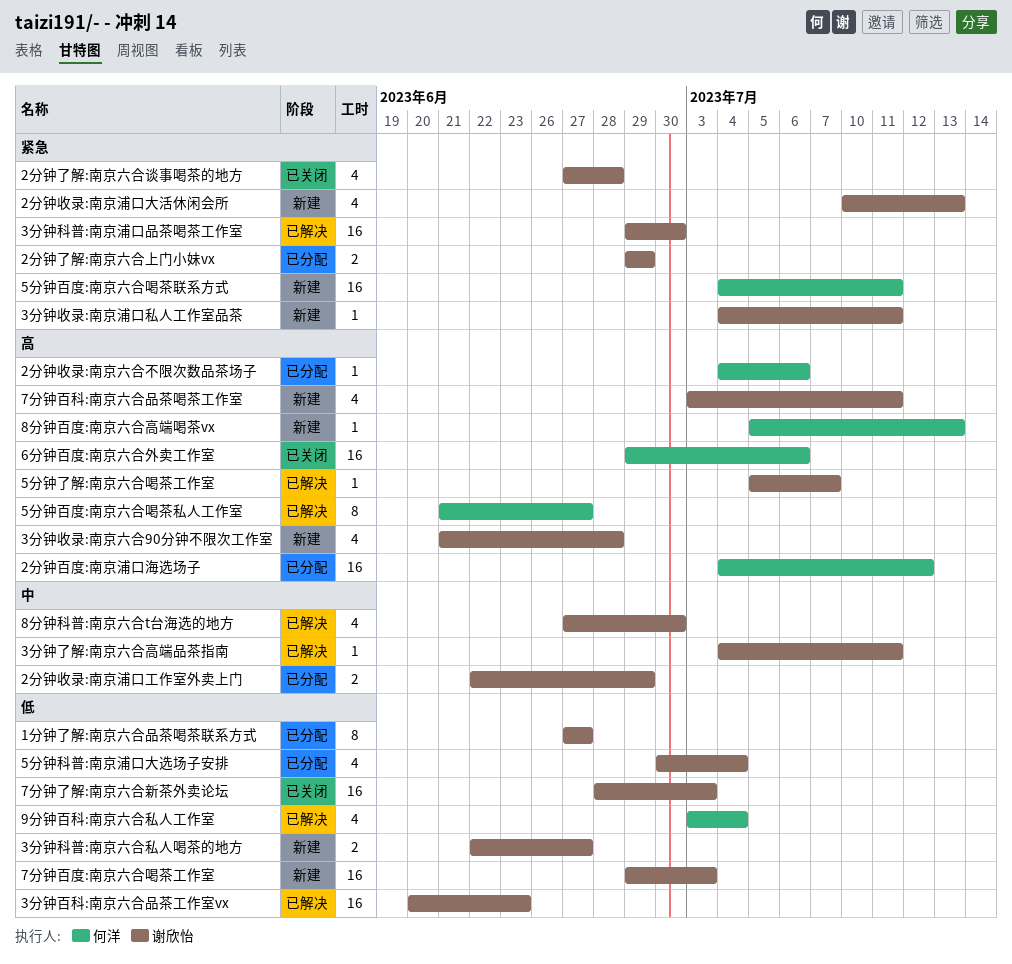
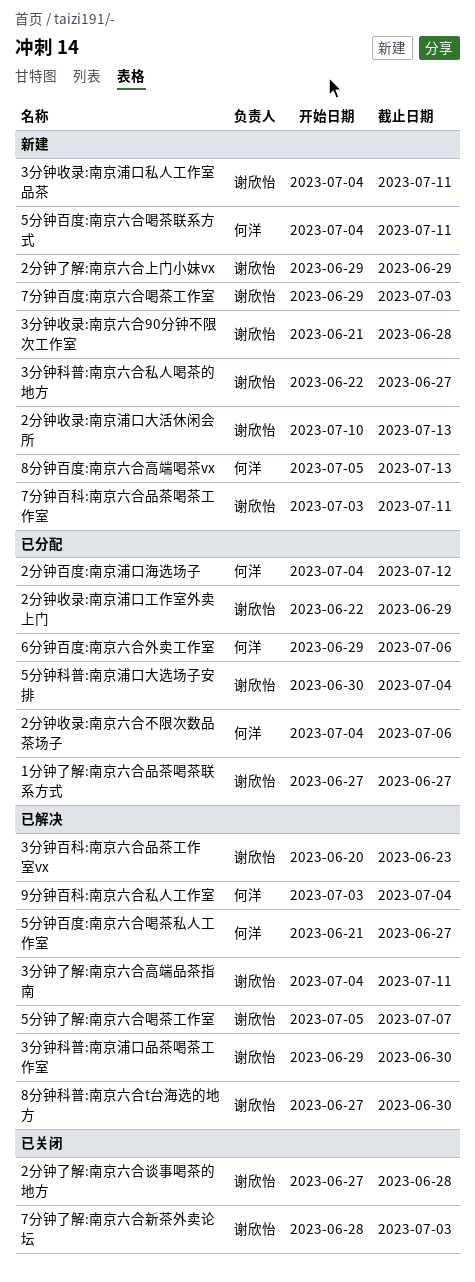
2分钟了解:南京六合上门小妹vx, status: 已分配 -> 新建
6分钟百度:南京六合外卖工作室, status: 已关闭 -> 已分配

